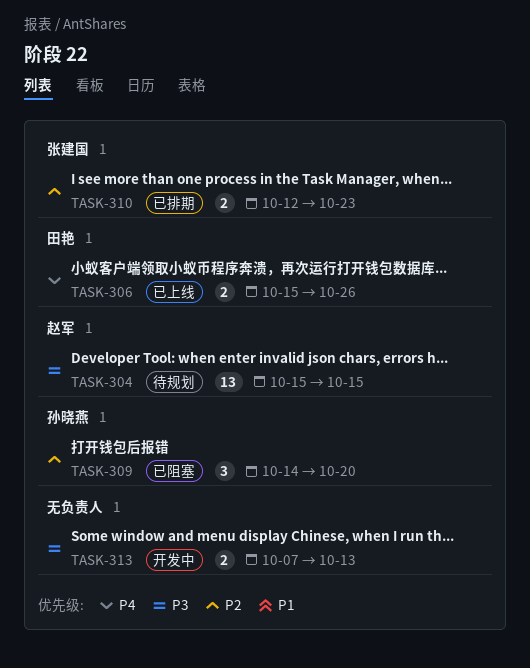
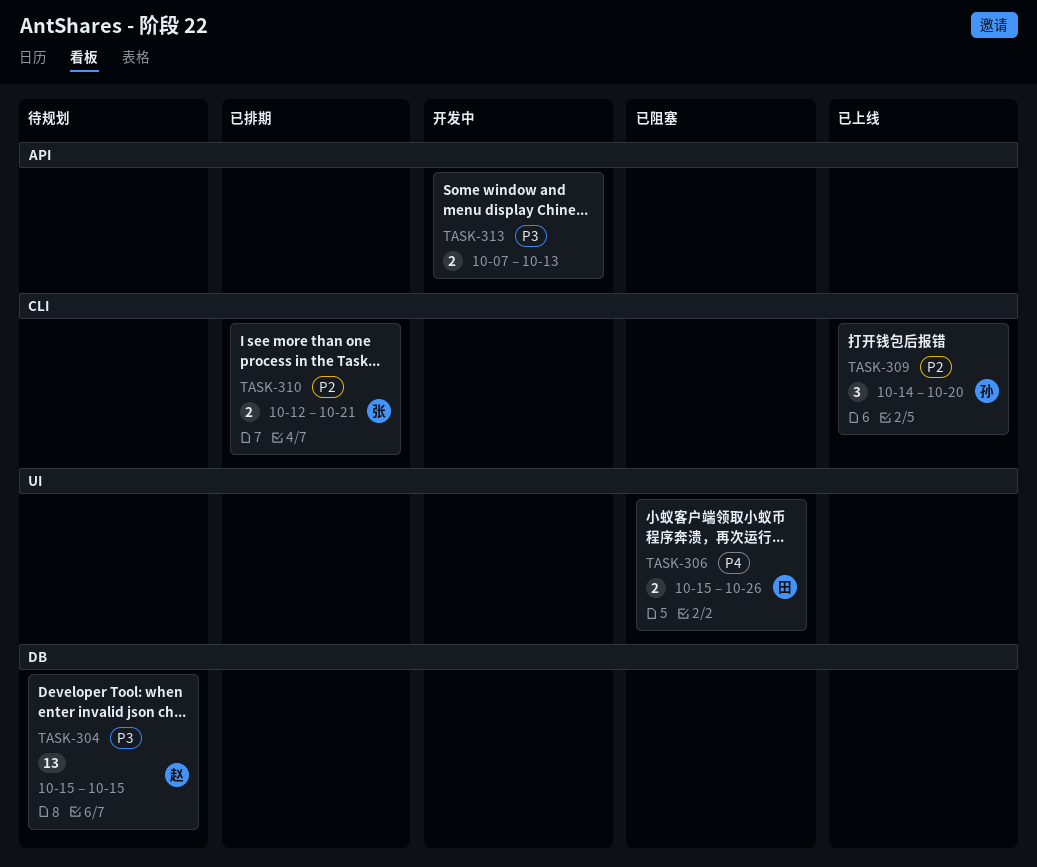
TASK-306, status: 已上线 -> 已阻塞
TASK-309, status: 已阻塞 -> 已上线
TASK-310, due: Oct 23 -> Oct 21

